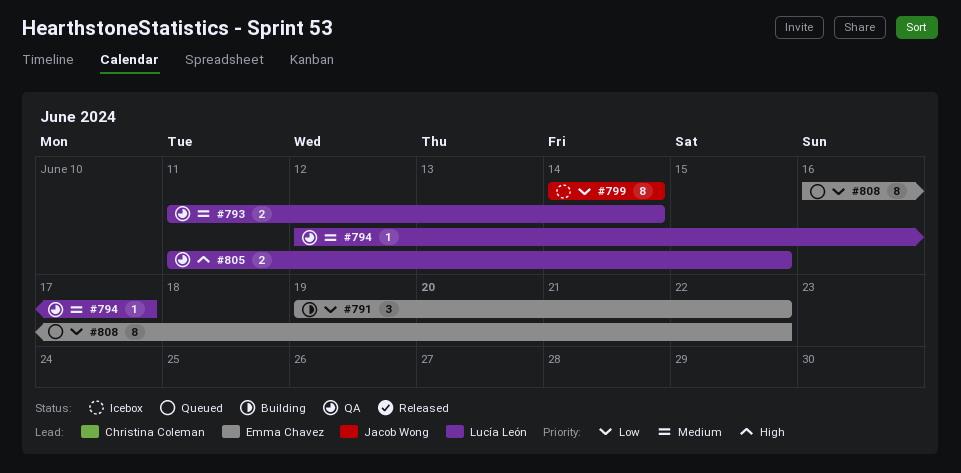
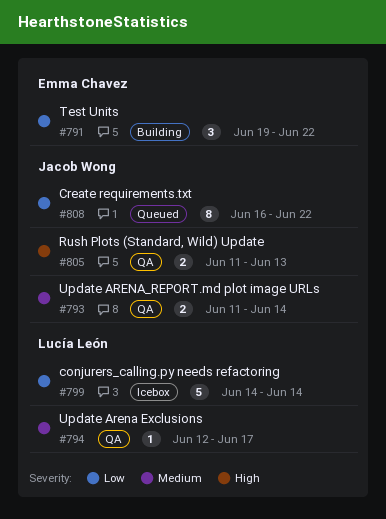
#793, owner: Lucía León -> Jacob Wong
#799, owner: Jacob Wong -> Lucía León
#799, estimate: 8 -> 5
#805, owner: Lucía León -> Jacob Wong
#805, due: Jun 15 -> Jun 13
#808, owner: Emma Chavez -> Jacob Wong

